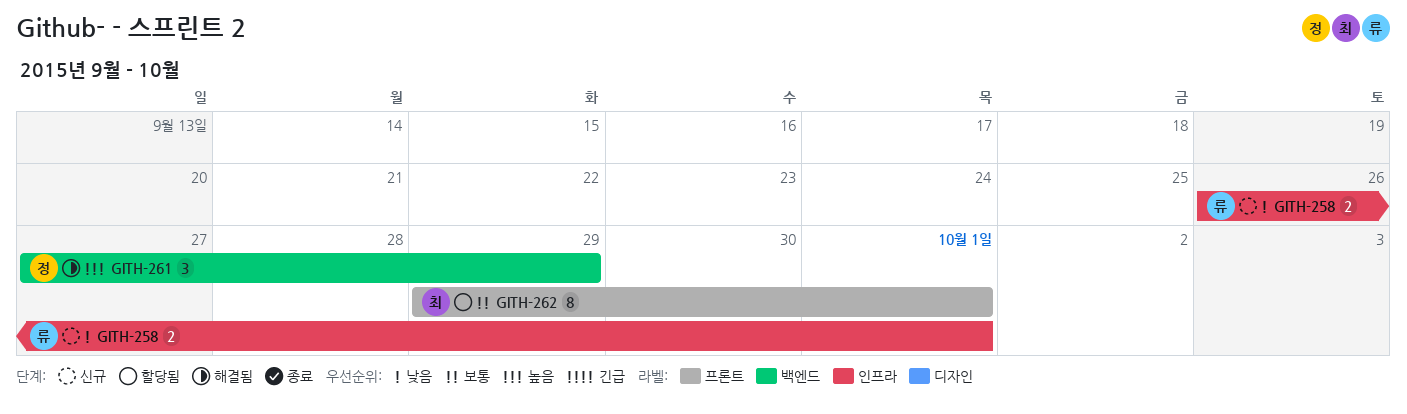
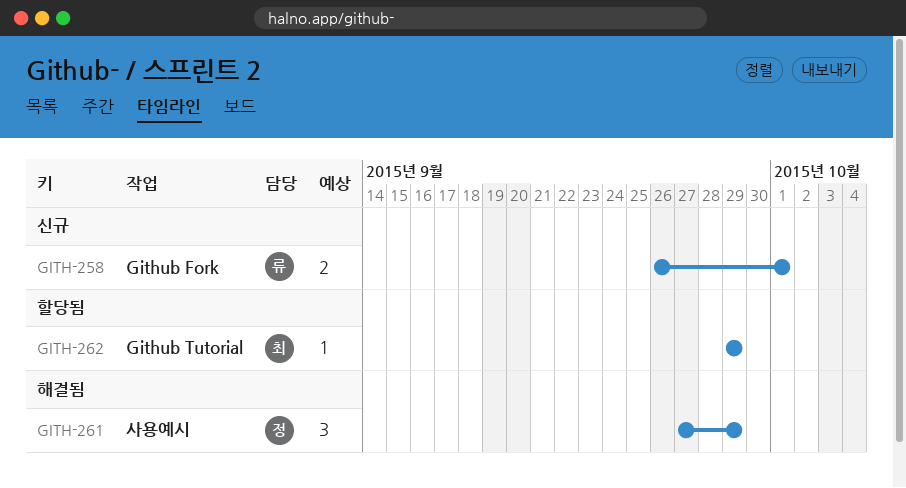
GITH-262, estimate: 8 -> 1
GITH-262, due: Oct 1 -> Sep 29

